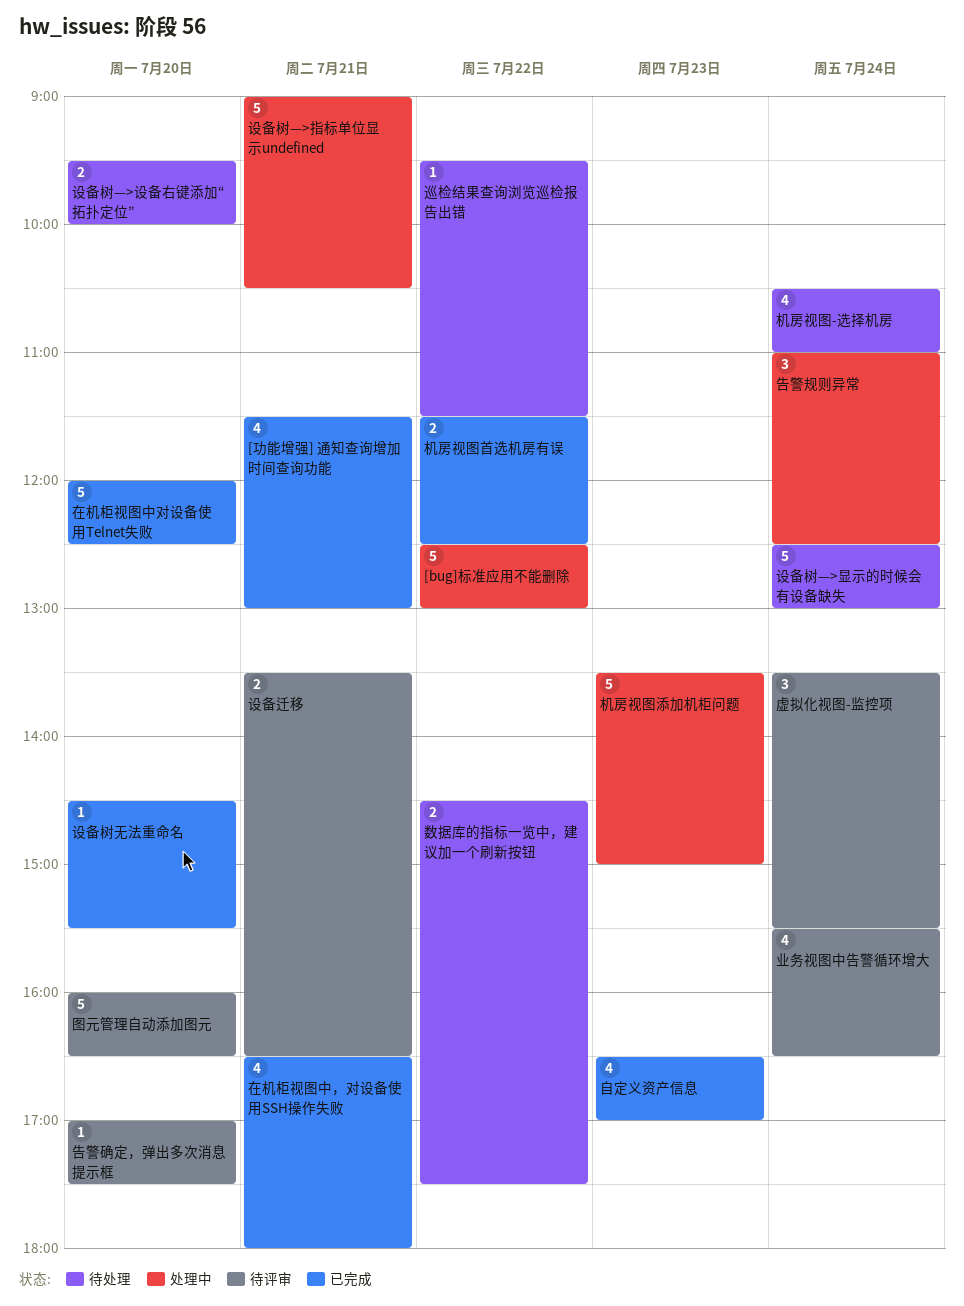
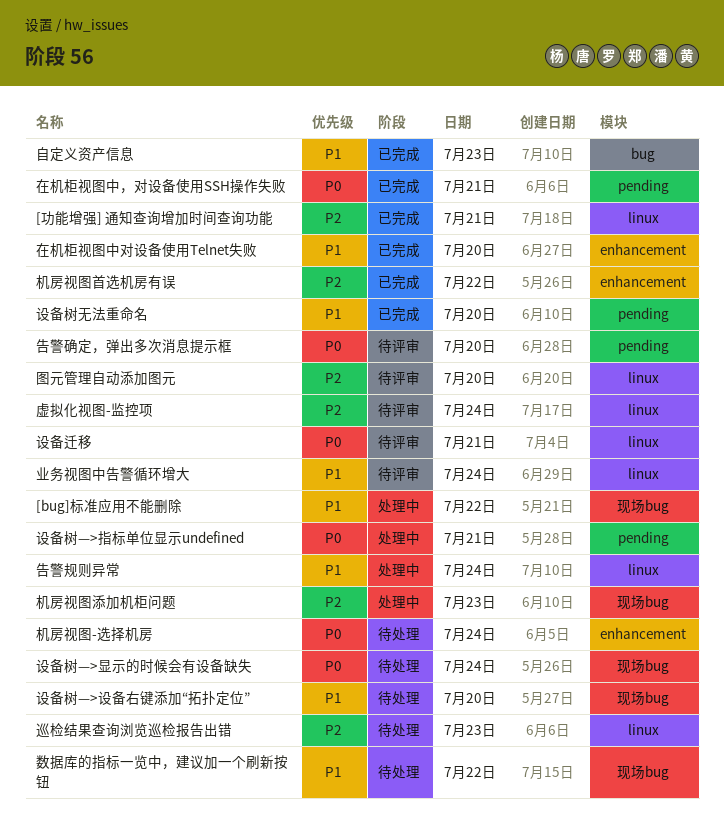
巡检结果查询浏览巡检报告出错, day: Jul 22 -> Jul 23

